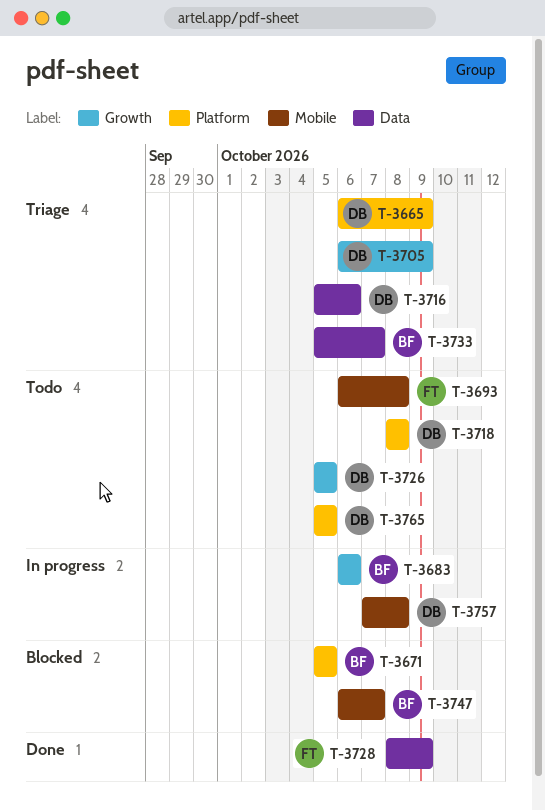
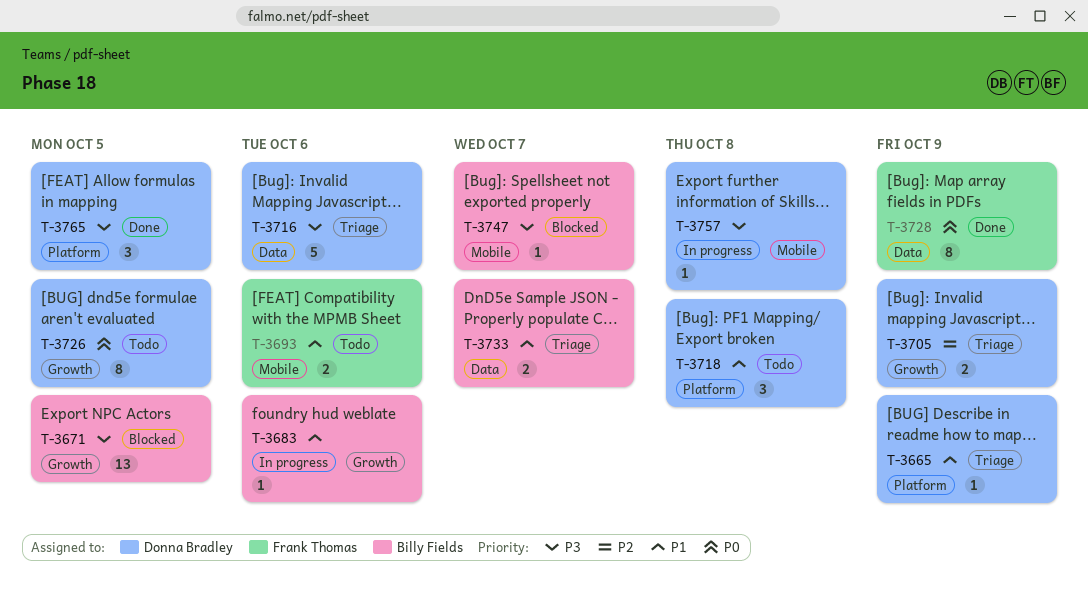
T-3671, label: Platform -> Growth
T-3693, due: Oct 8 -> Oct 6
T-3765, status: Todo -> Done

